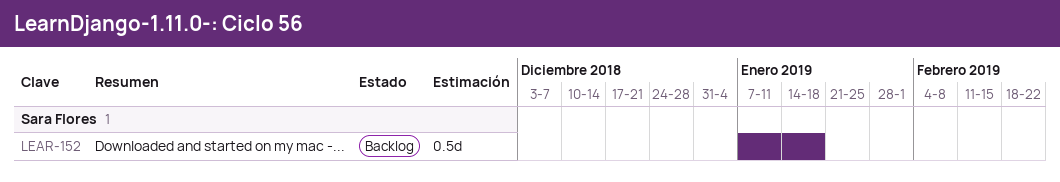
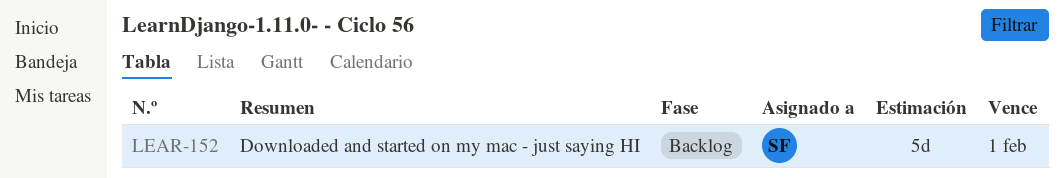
LEAR-152, estimate: 0.5d -> 5d
LEAR-152, due: Jan 18 -> Feb 1

